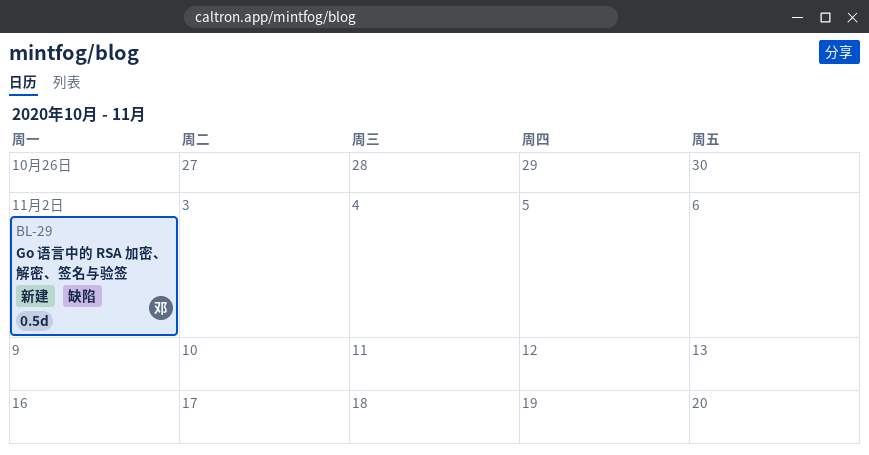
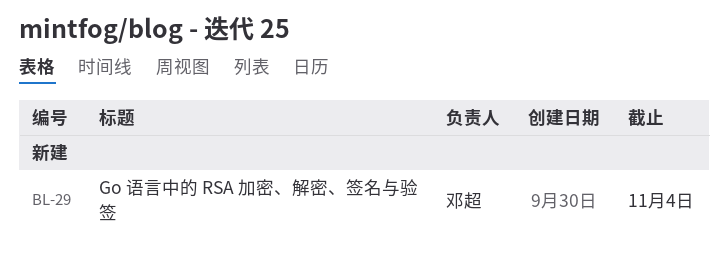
BL-29, due: Nov 2 -> Nov 4

